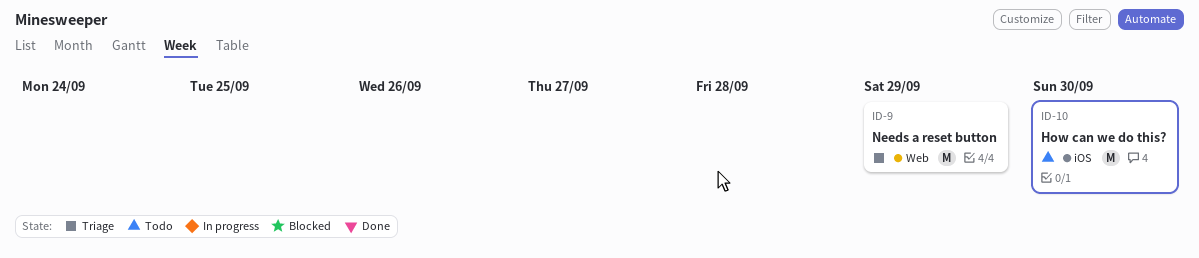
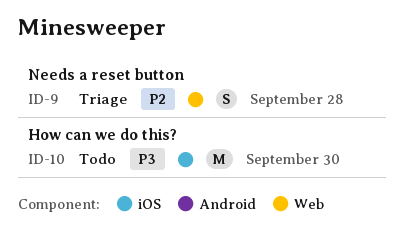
ID-9, estimate: M -> S
ID-9, due: Sep 29 -> Sep 28

